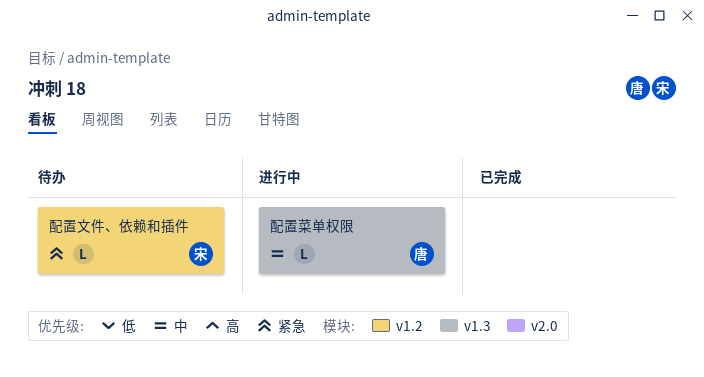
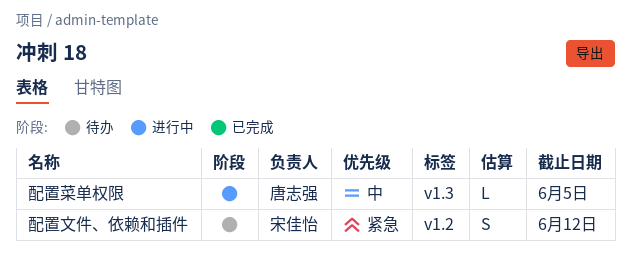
配置文件、依赖和插件, estimate: L -> S

